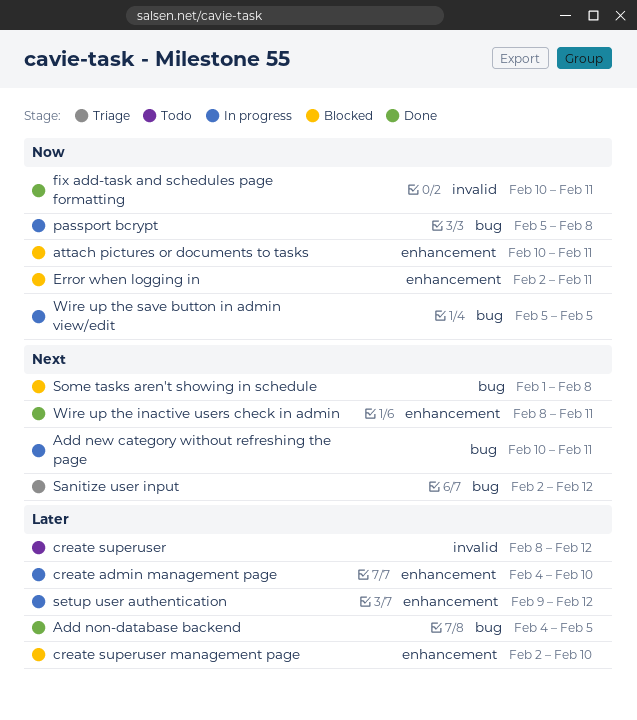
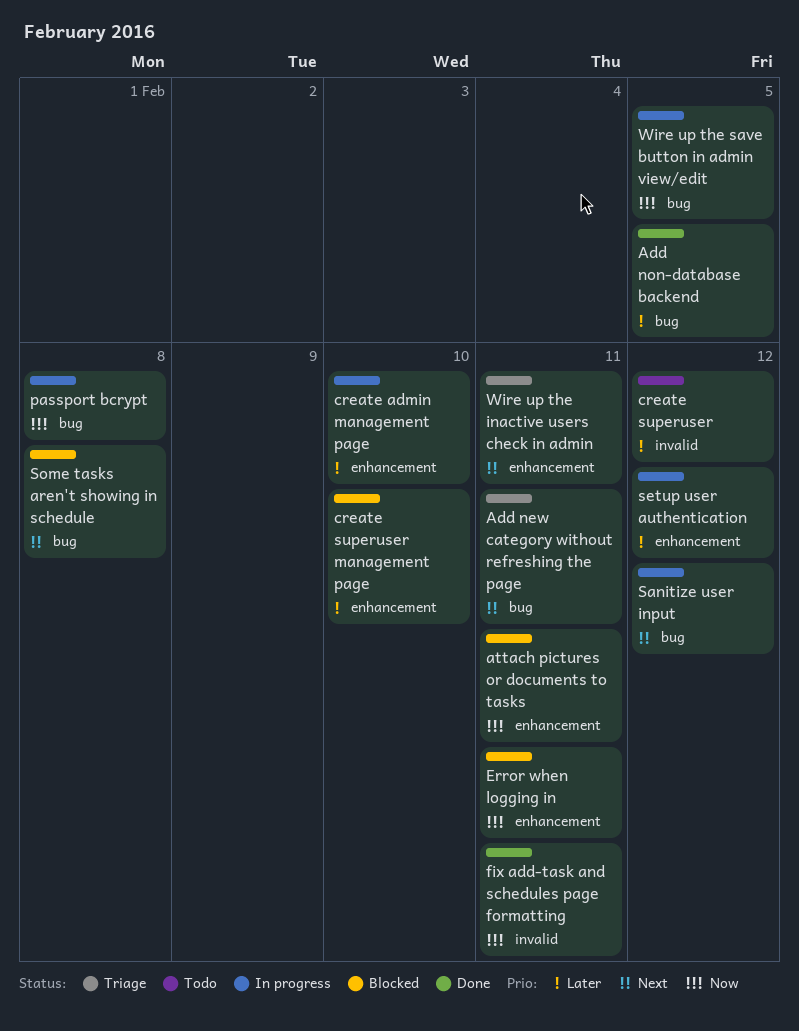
Add new category without refreshing the page, status: In progress -> Triage
Sanitize user input, status: Triage -> In progress
Wire up the inactive users check in admin, status: Done -> Triage

